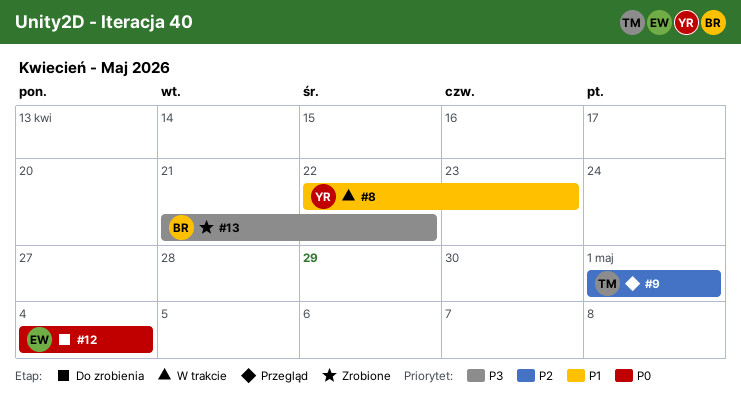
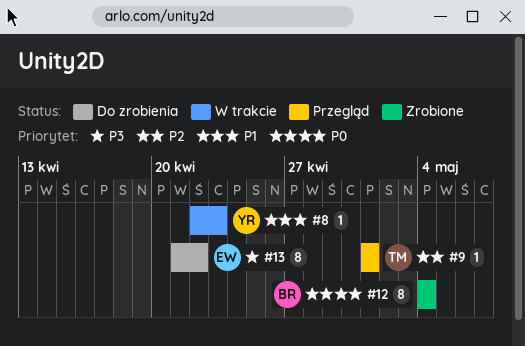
#12, status: Do zrobienia -> Zrobione
#12, owner: EW -> BR
#13, status: Zrobione -> Do zrobienia
#13, owner: BR -> EW

